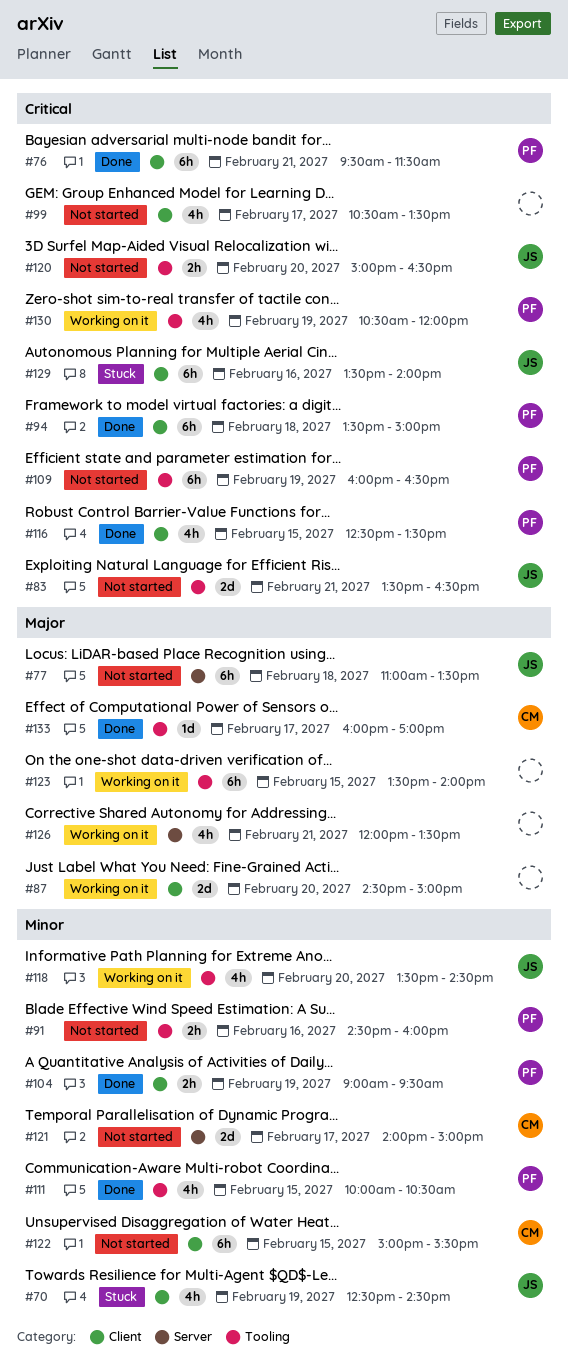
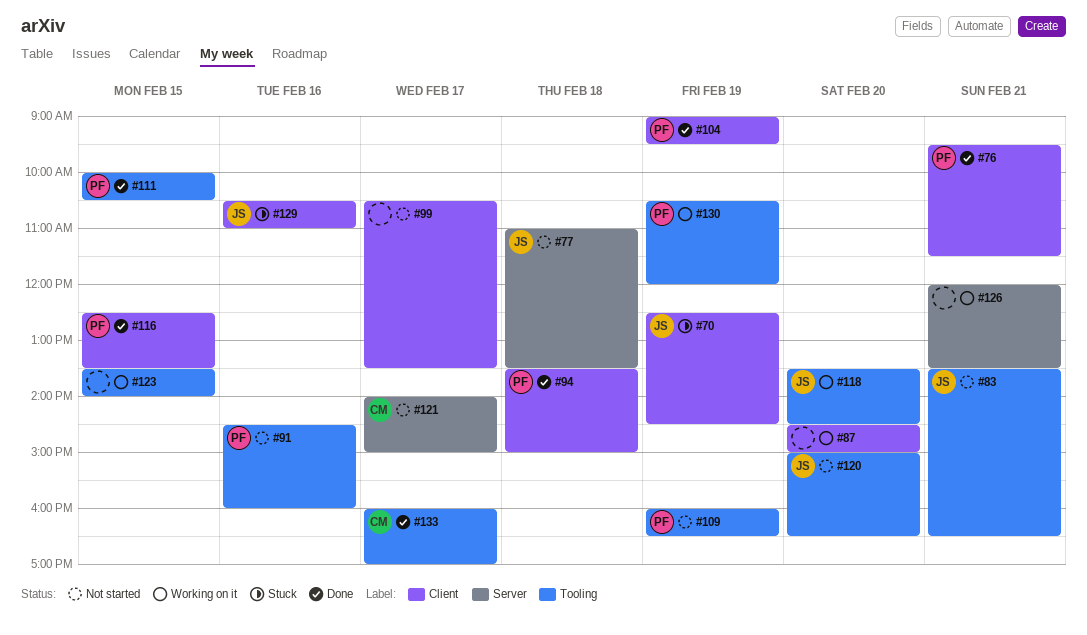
#122: present -> none
#129, begins: 13:30 -> 10:30
#129, ends: 14:00 -> 11:00

